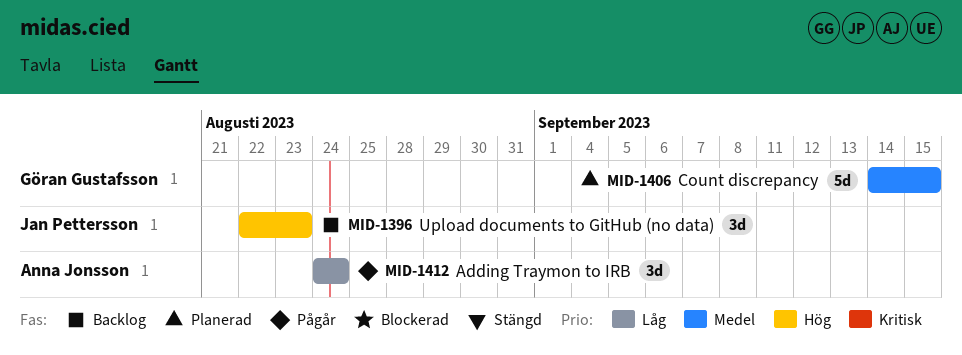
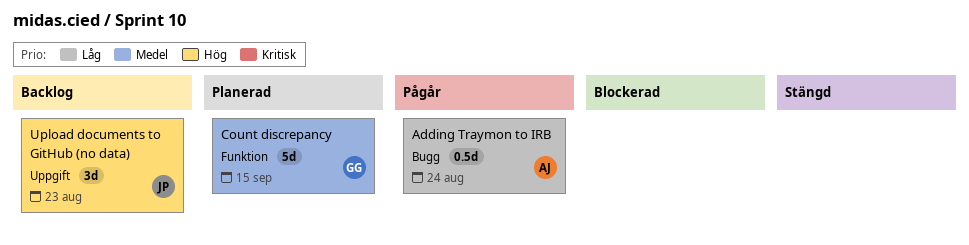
Adding Traymon to IRB, estimate: 3d -> 0.5d

